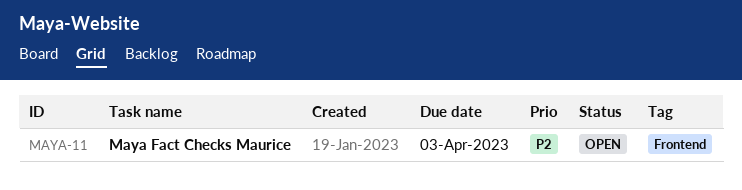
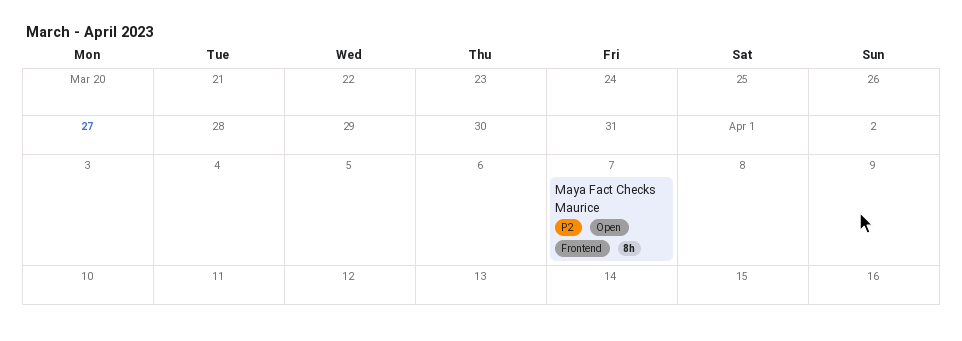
Maya Fact Checks Maurice, due: Apr 3 -> Apr 7

